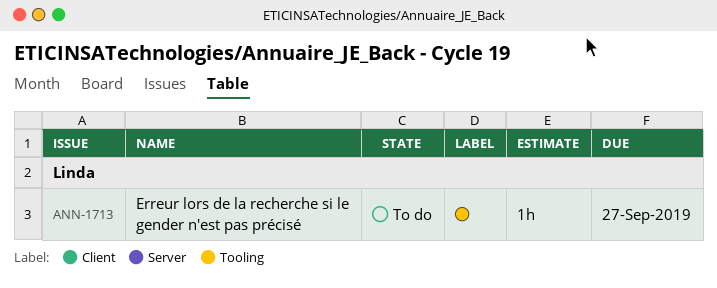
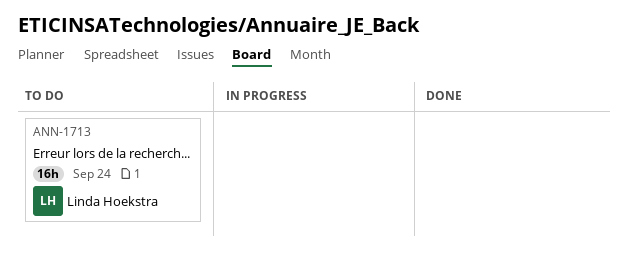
ANN-1713, estimate: 1h -> 16h
ANN-1713, due: Sep 27 -> Sep 24

